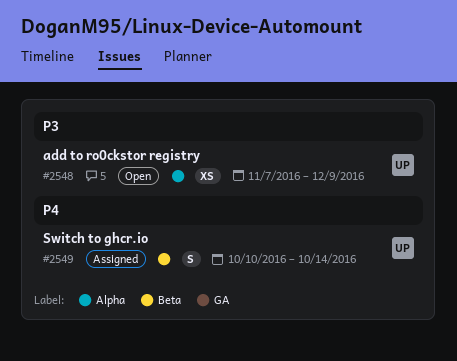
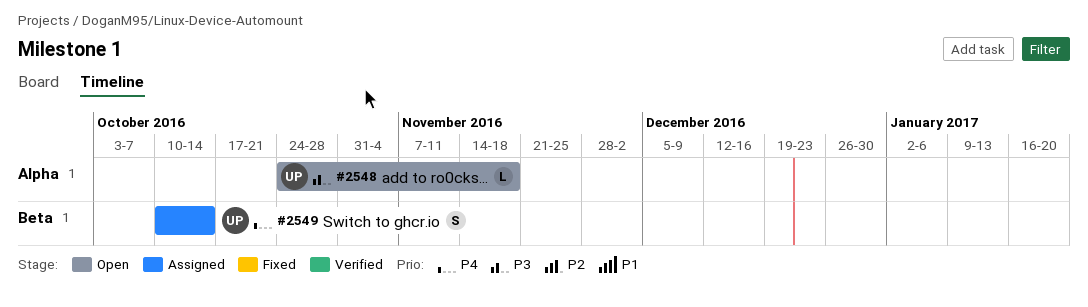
#2548, estimate: XS -> L
#2548, start: Nov 7 -> Oct 24
#2548, due: Dec 9 -> Nov 18

